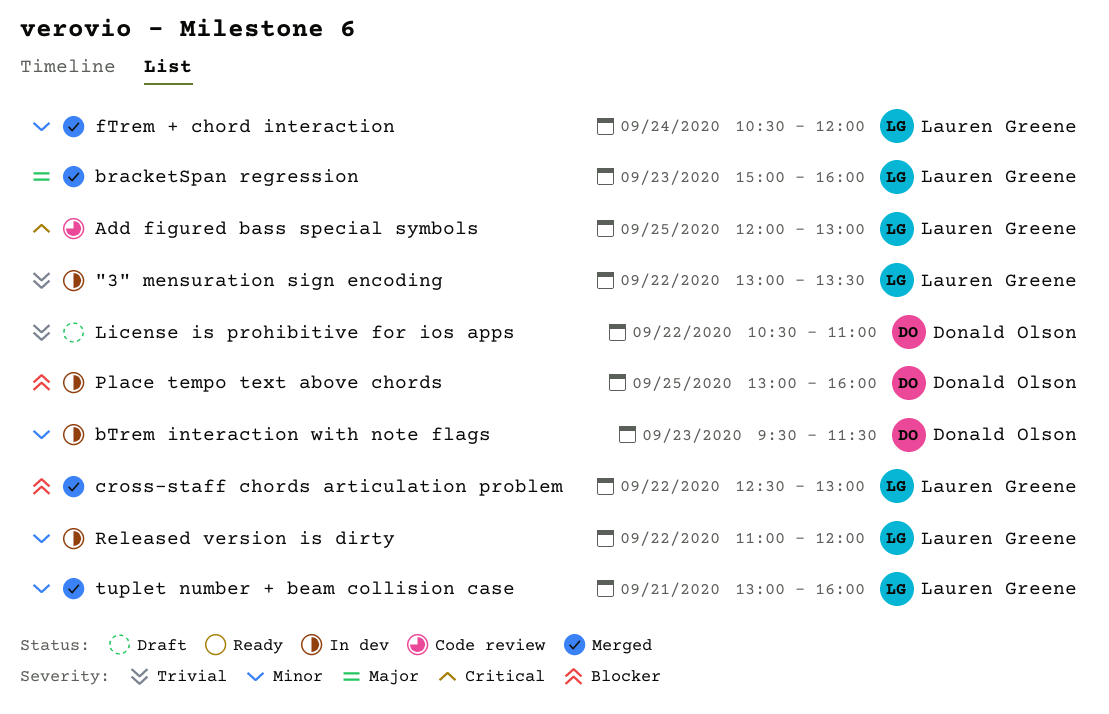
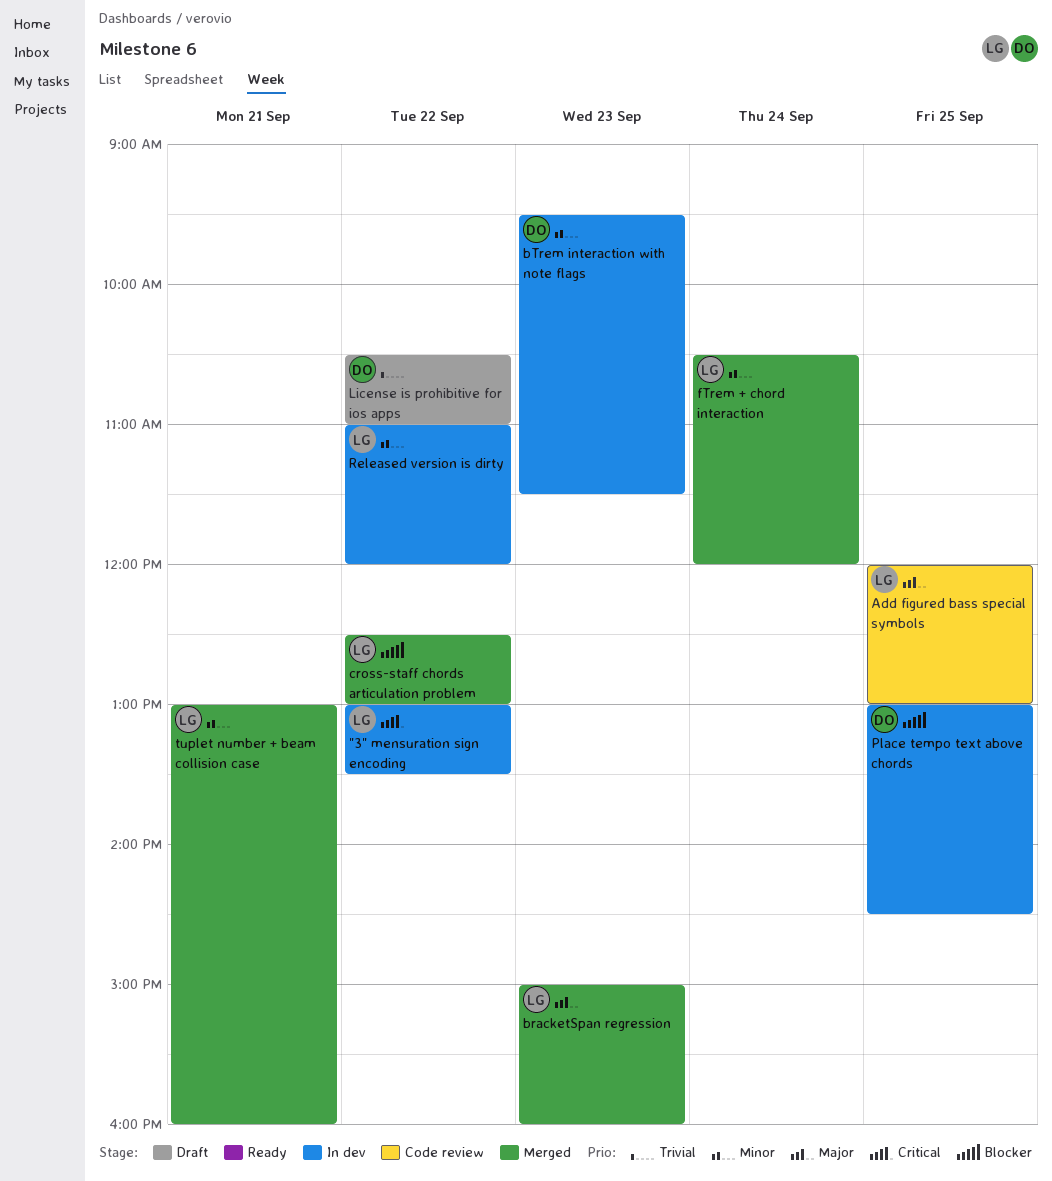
"3" mensuration sign encoding, priority: Trivial -> Critical
Add figured bass special symbols, priority: Critical -> Major
Place tempo text above chords, ends: 16:00 -> 14:30

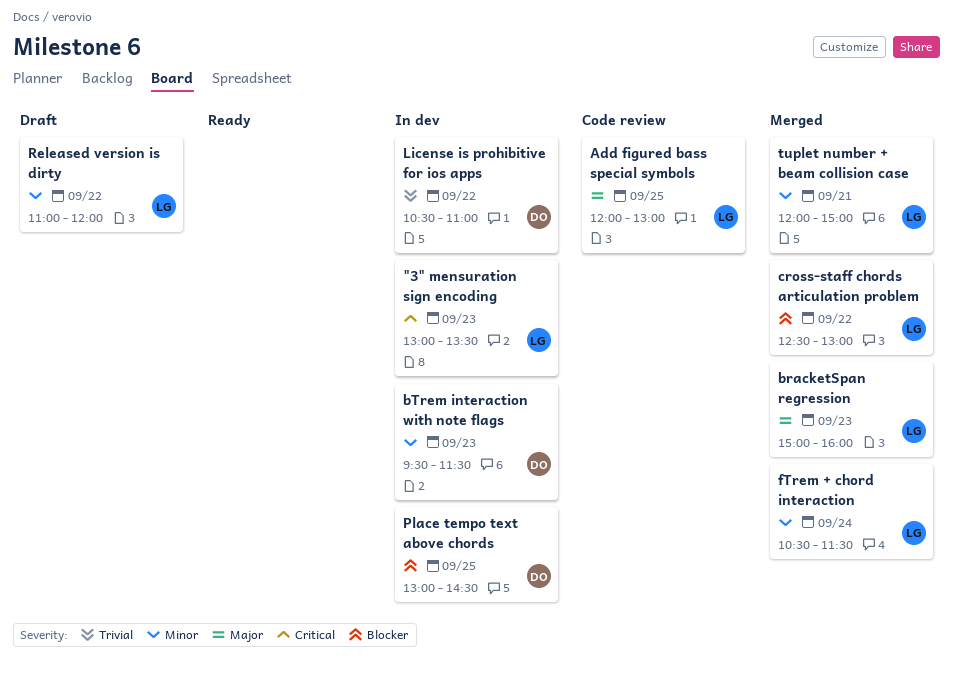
"3" mensuration sign encoding, day: Sep 22 -> Sep 23
fTrem + chord interaction, ends: 12:00 -> 11:30
License is prohibitive for ios apps, status: Draft -> In dev
Released version is dirty, status: In dev -> Draft
tuplet number + beam collision case, begins: 13:00 -> 12:00
tuplet number + beam collision case, ends: 16:00 -> 15:00

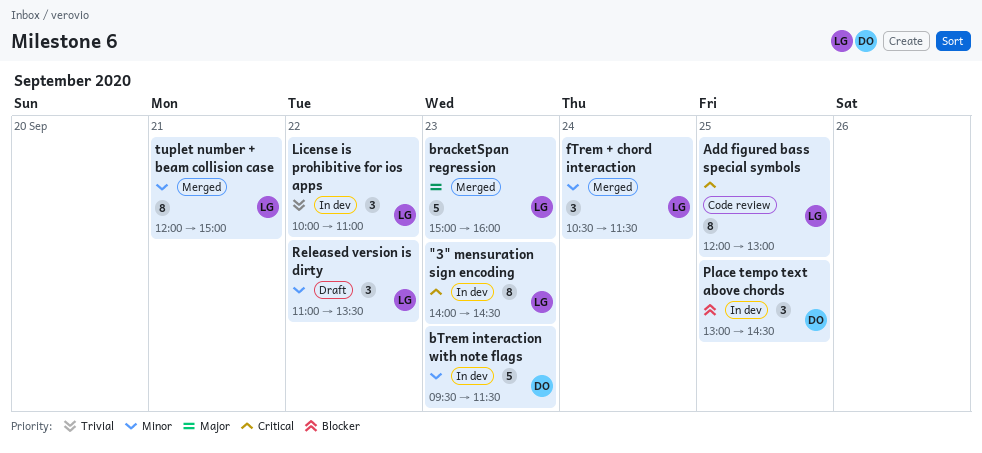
"3" mensuration sign encoding, begins: 13:00 -> 14:00
"3" mensuration sign encoding, ends: 13:30 -> 14:30
Add figured bass special symbols, priority: Major -> Critical
cross-staff chords articulation problem: present -> none
License is prohibitive for ios apps, owner: DO -> LG
License is prohibitive for ios apps, begins: 10:30 -> 10:00
Released version is dirty, ends: 12:00 -> 13:30

